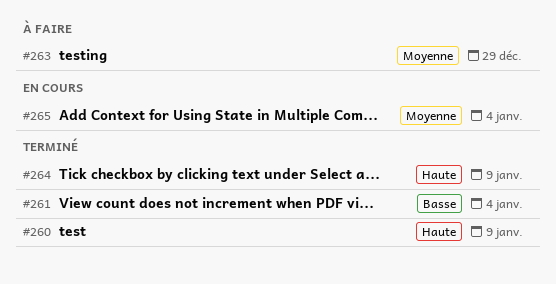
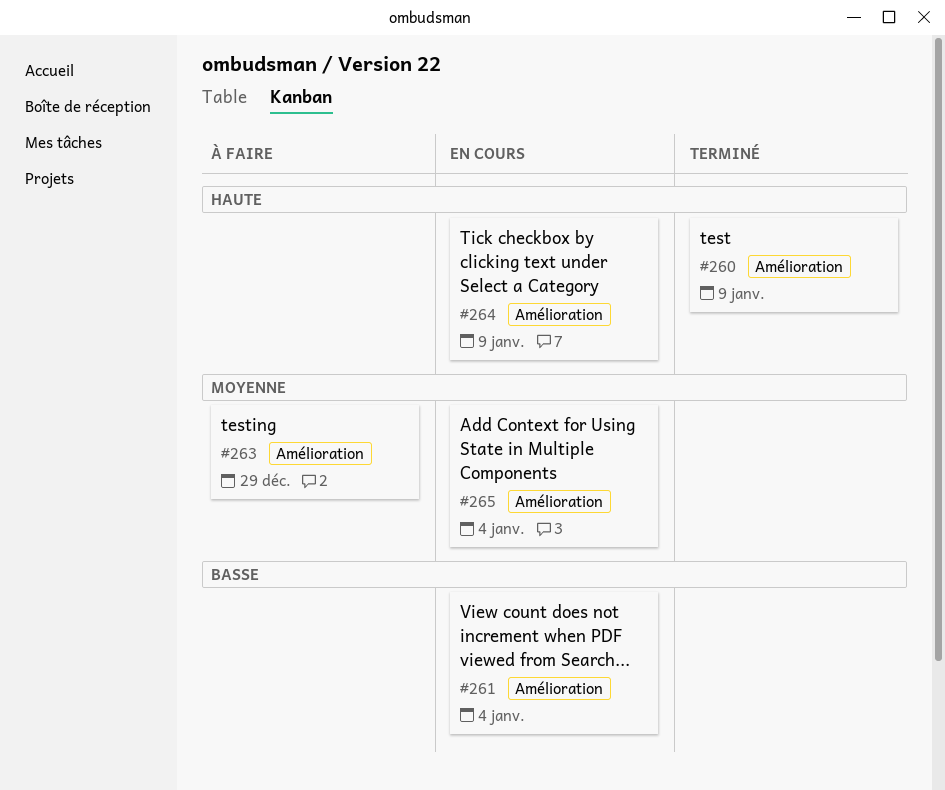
#261, status: Terminé -> En cours
#264, status: Terminé -> En cours

